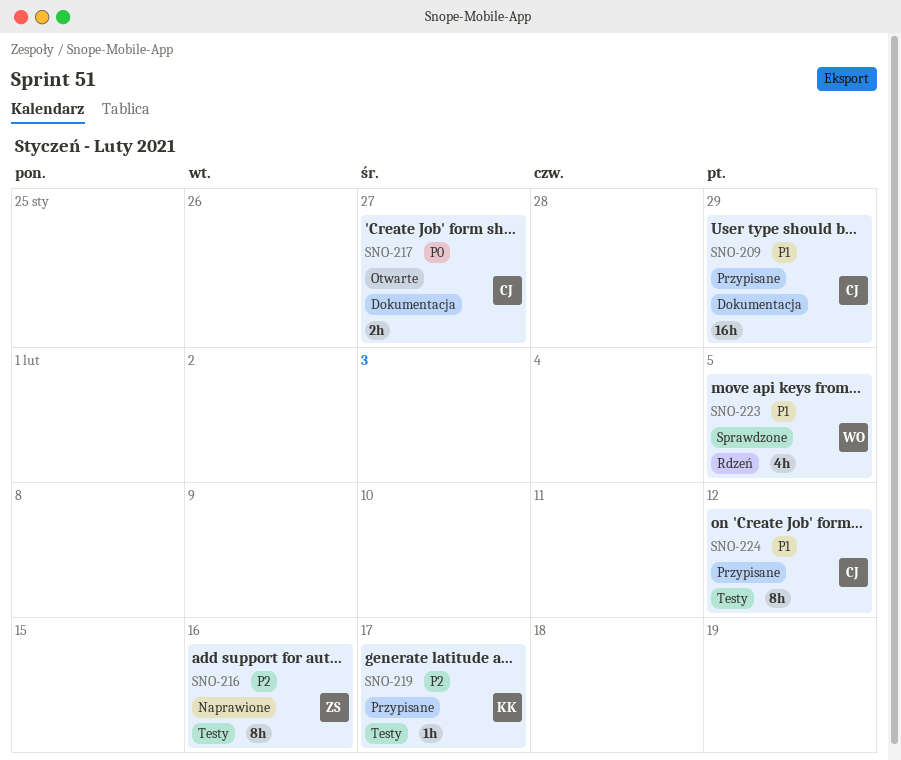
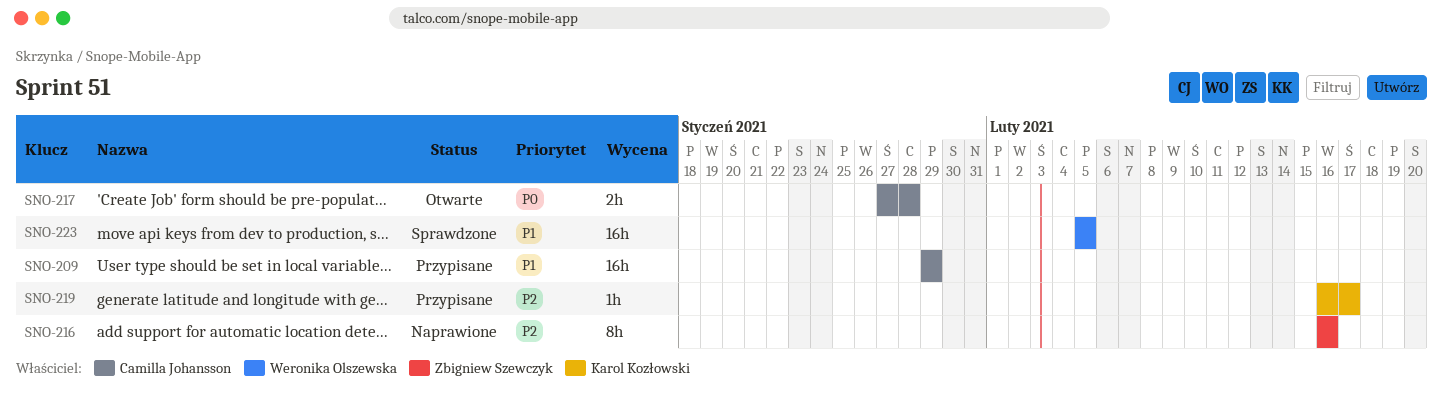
SNO-217, due: Jan 27 -> Jan 28
SNO-223, estimate: 4h -> 16h
SNO-224: present -> none

